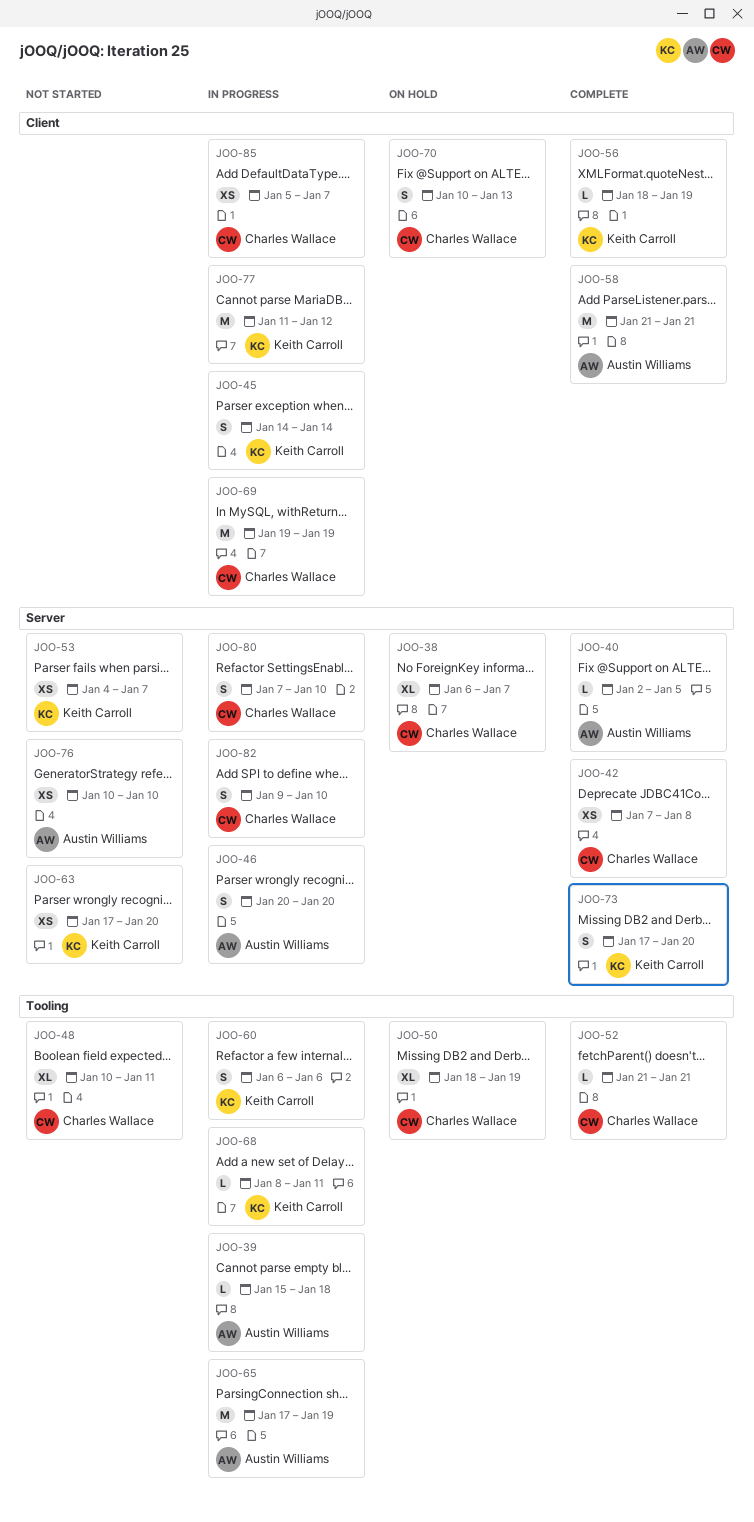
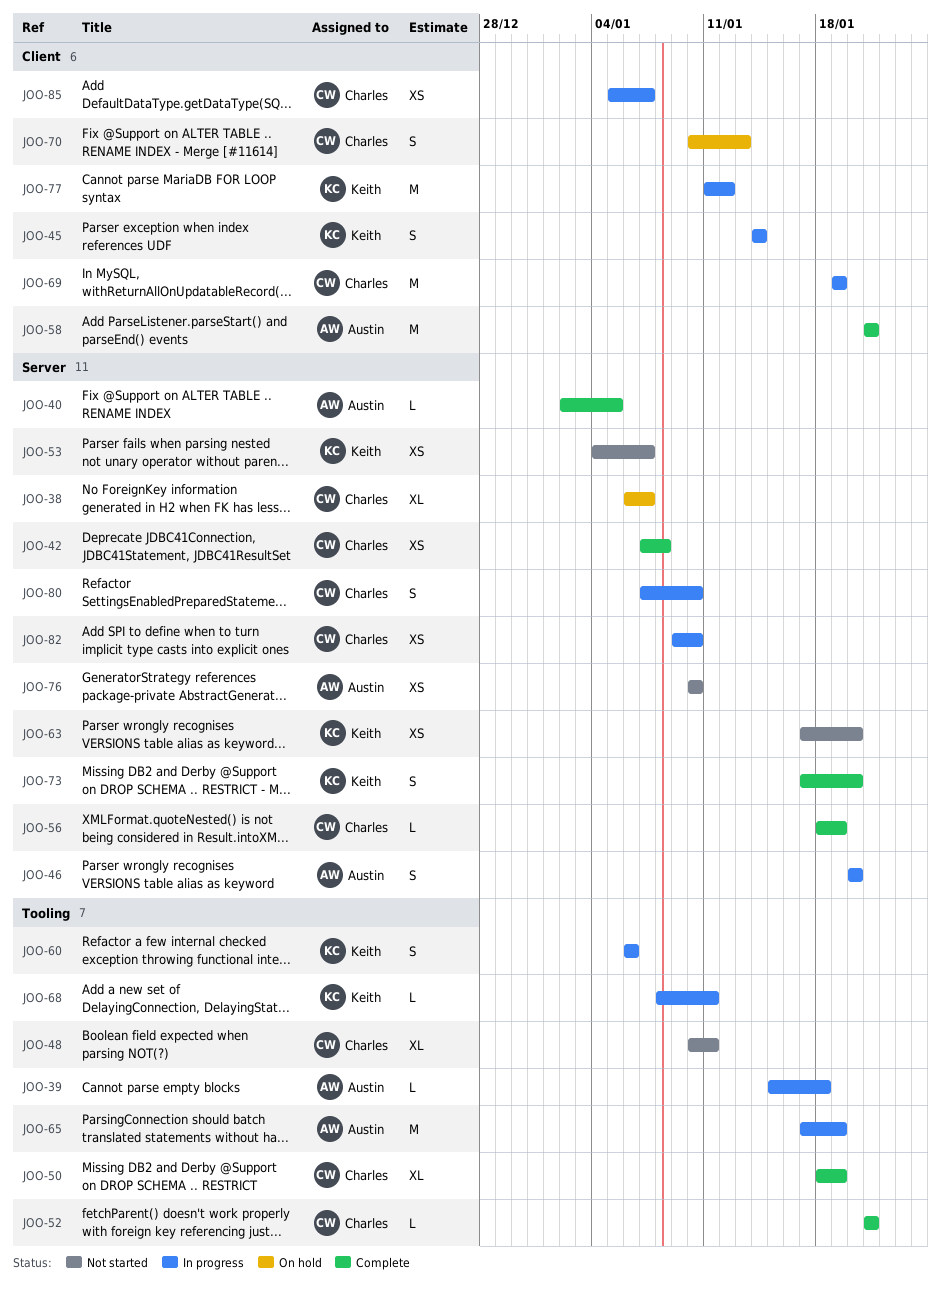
JOO-50, status: On hold -> Complete
JOO-56, owner: Keith Carroll -> Charles Wallace
JOO-56, label: Client -> Server
JOO-82, estimate: S -> XS

